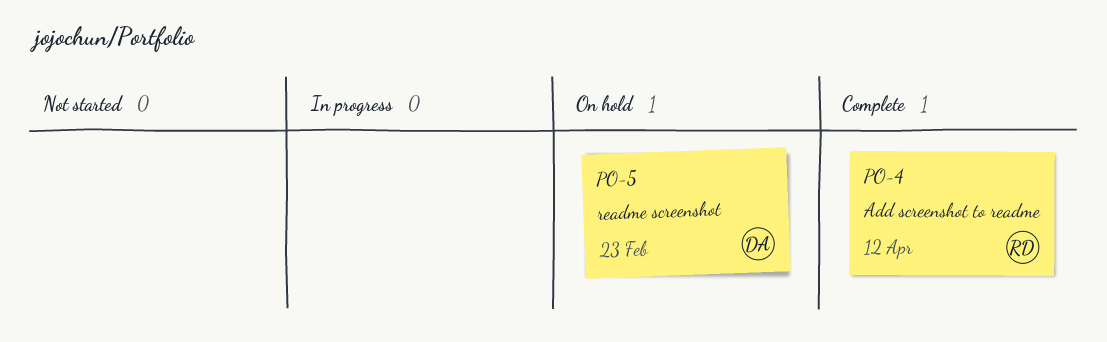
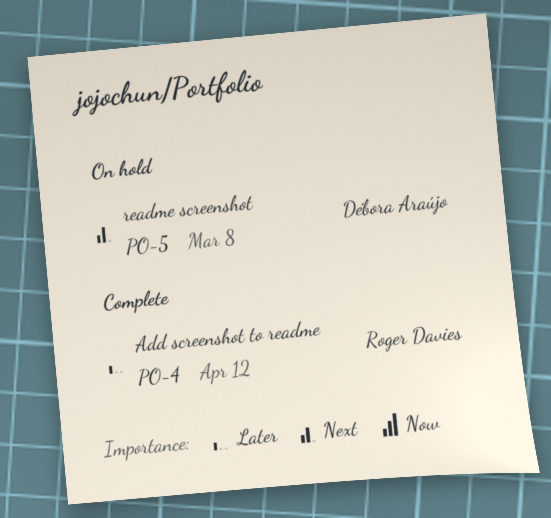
PO-5, due: Feb 23 -> Mar 8

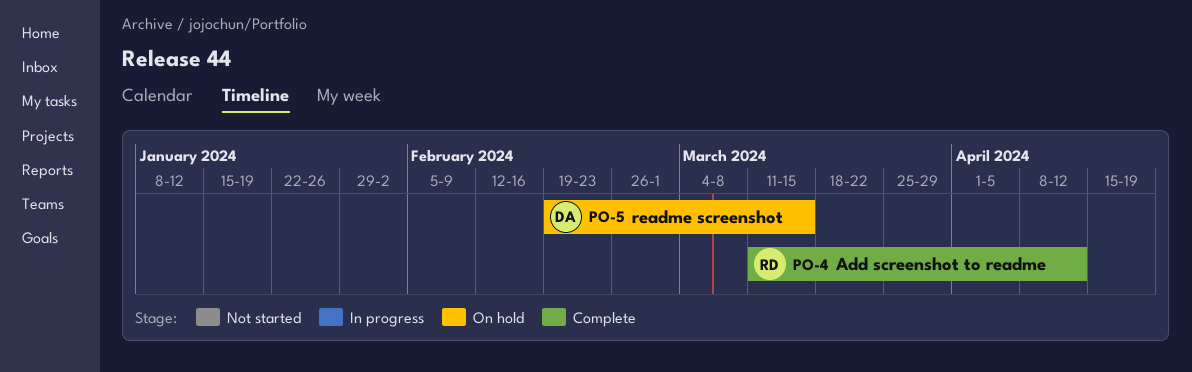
PO-5, due: Mar 8 -> Mar 15

